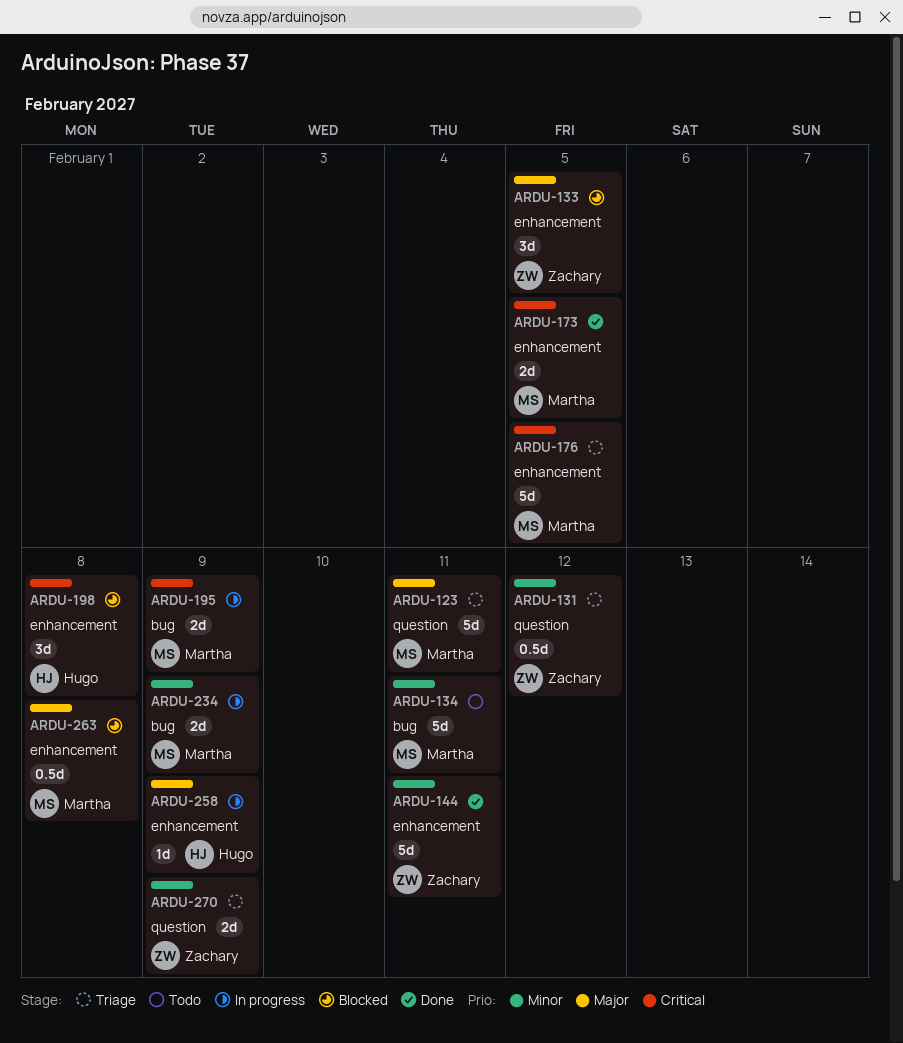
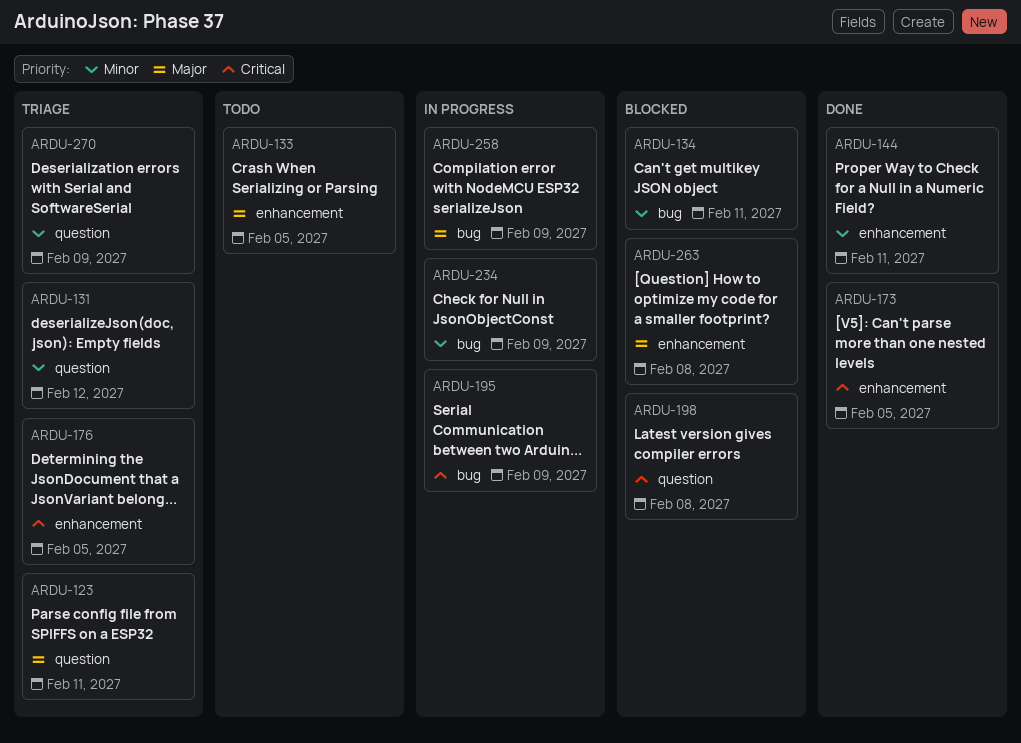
ARDU-133, status: Blocked -> Todo
ARDU-134, status: Todo -> Blocked
ARDU-198, label: enhancement -> question
ARDU-258, label: enhancement -> bug

